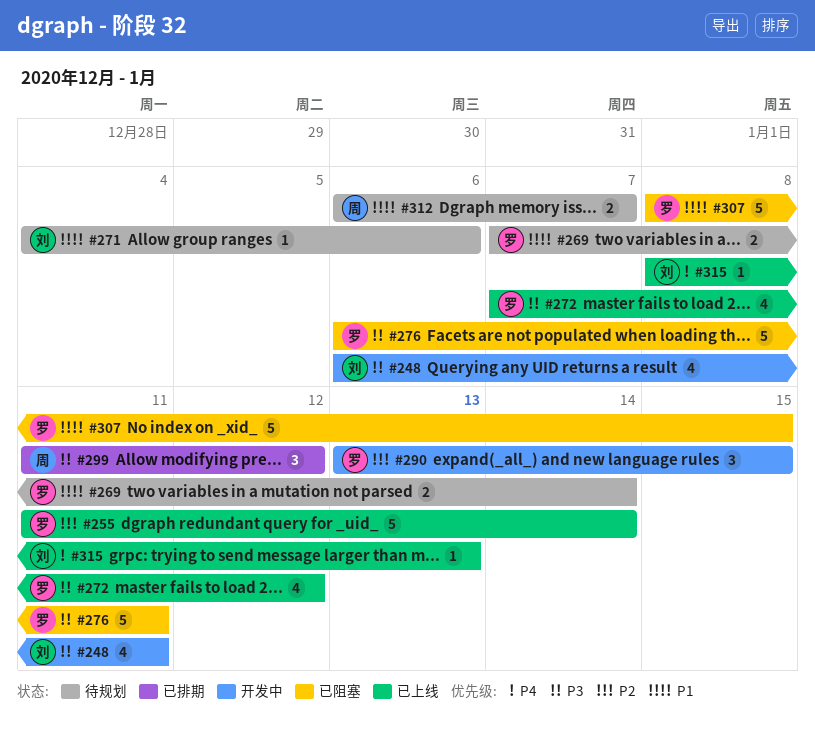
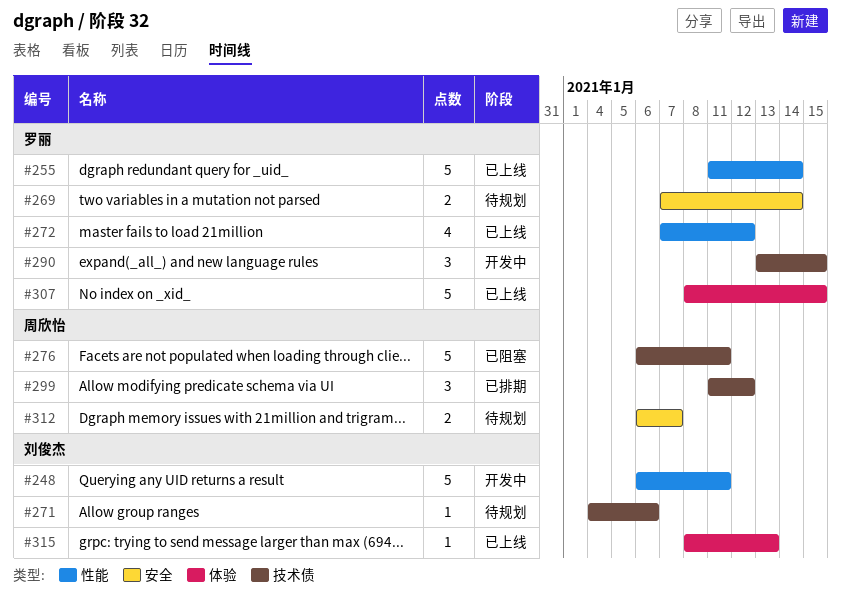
#248, estimate: 4 -> 5
#276, owner: 罗丽 -> 周欣怡
#307, status: 已阻塞 -> 已上线

